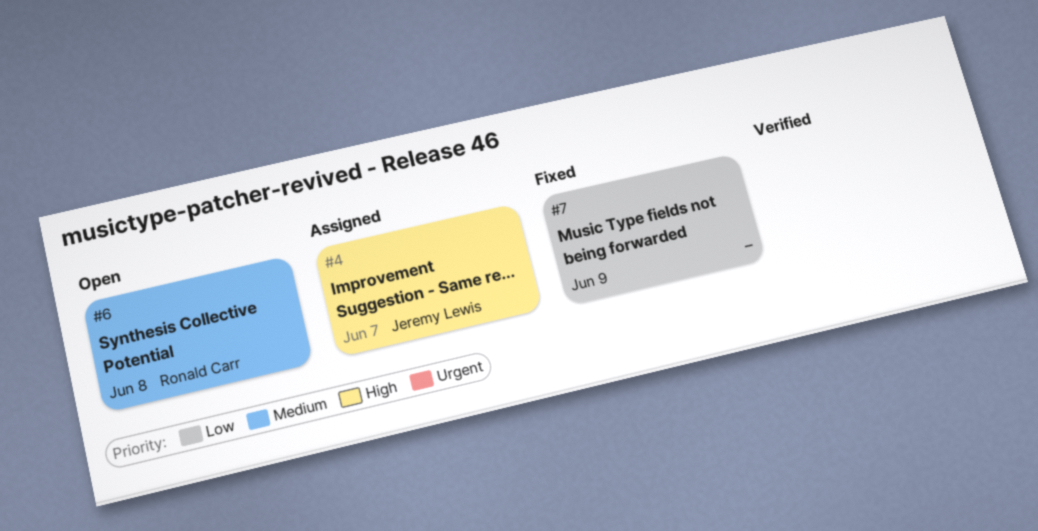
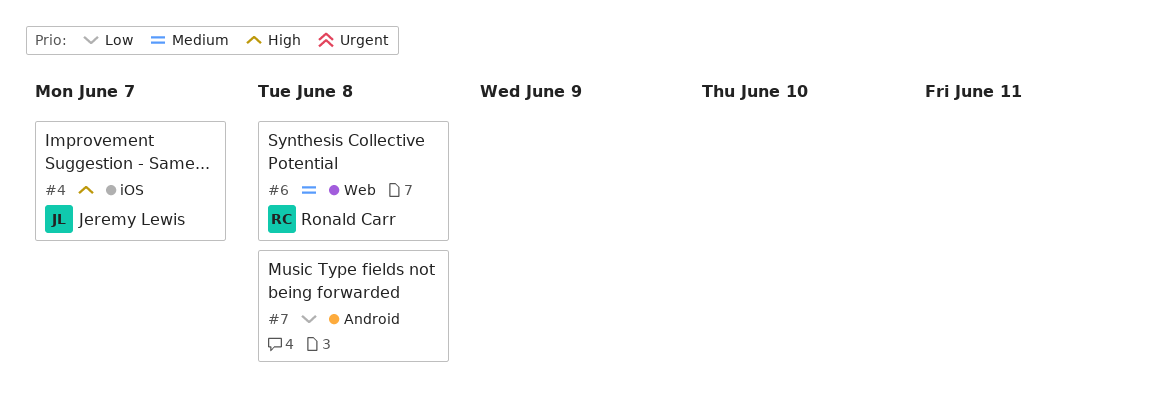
#7, due: Jun 9 -> Jun 8

